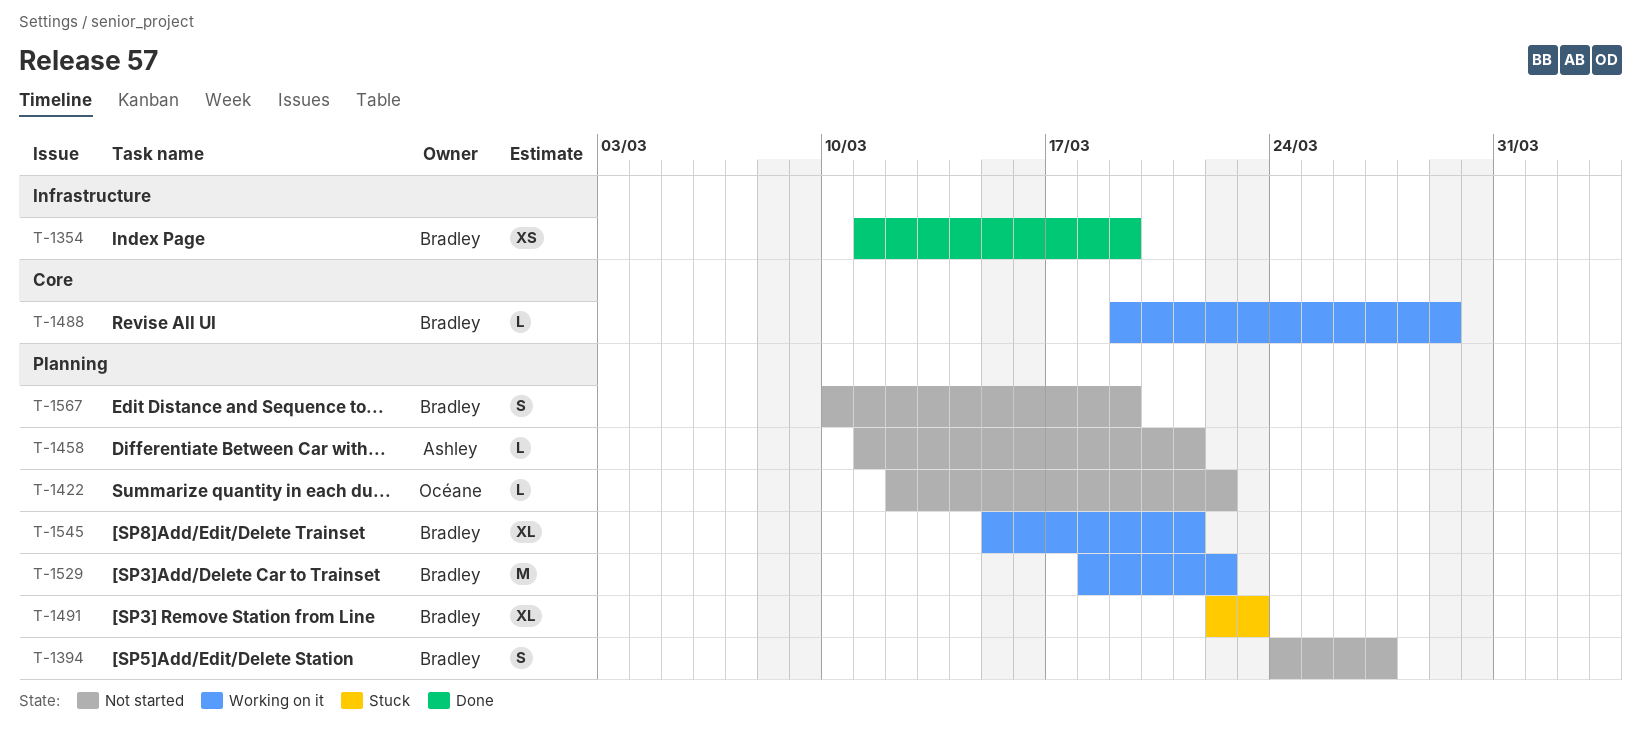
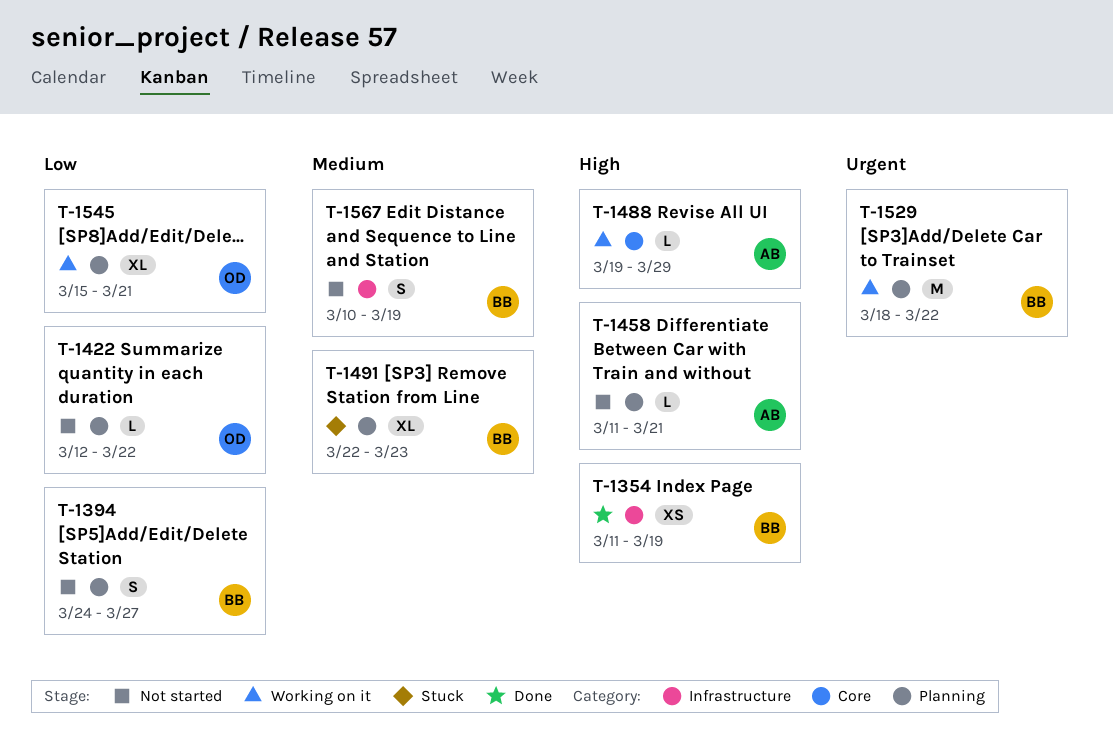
T-1488, owner: Bradley -> Ashley
T-1545, owner: Bradley -> Océane
T-1567, label: Planning -> Infrastructure

